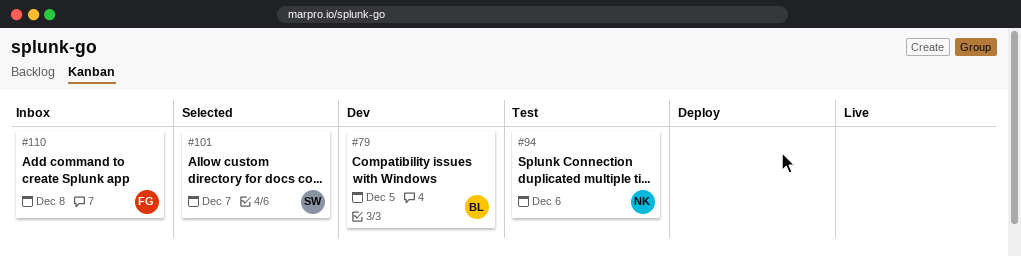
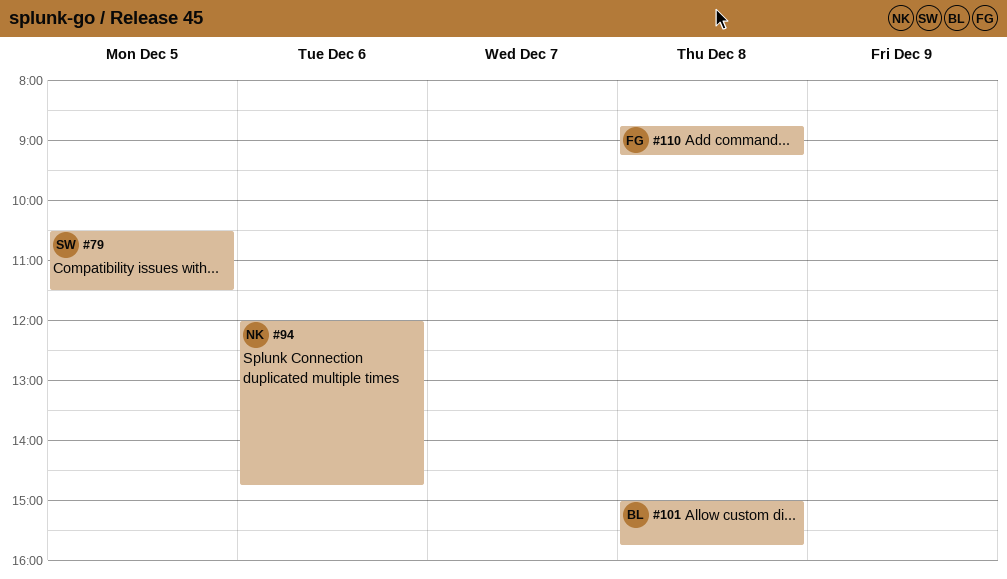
#79, owner: BL -> SW
#101, owner: SW -> BL
#101, day: Dec 7 -> Dec 8

